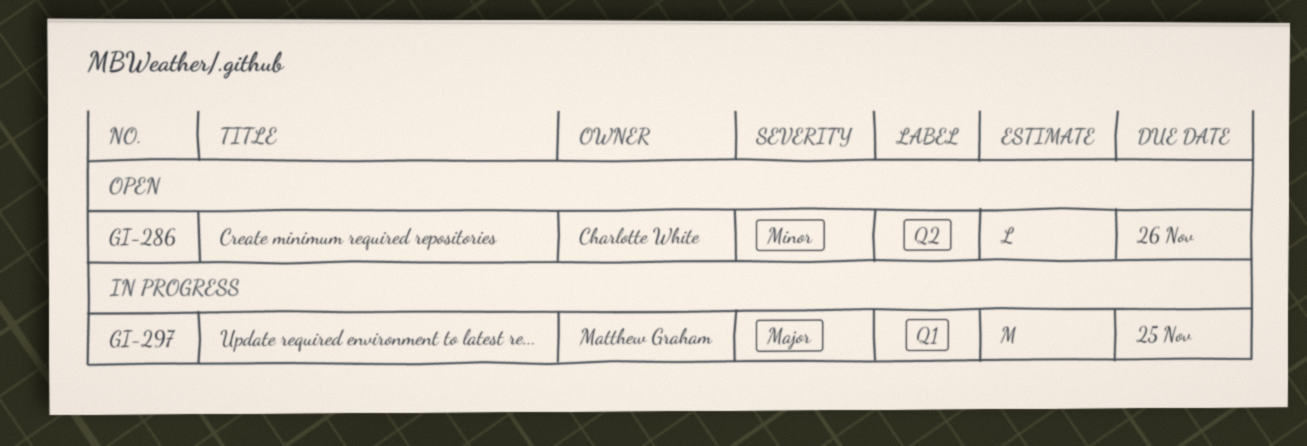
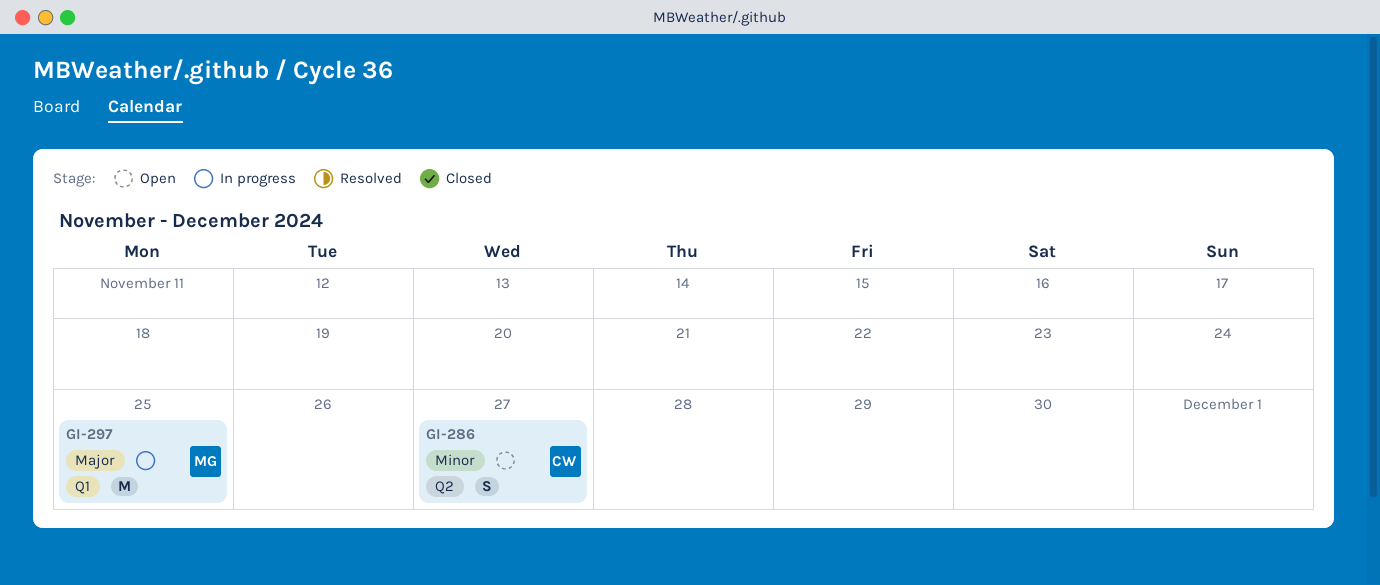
GI-286, estimate: L -> S
GI-286, due: Nov 26 -> Nov 27

